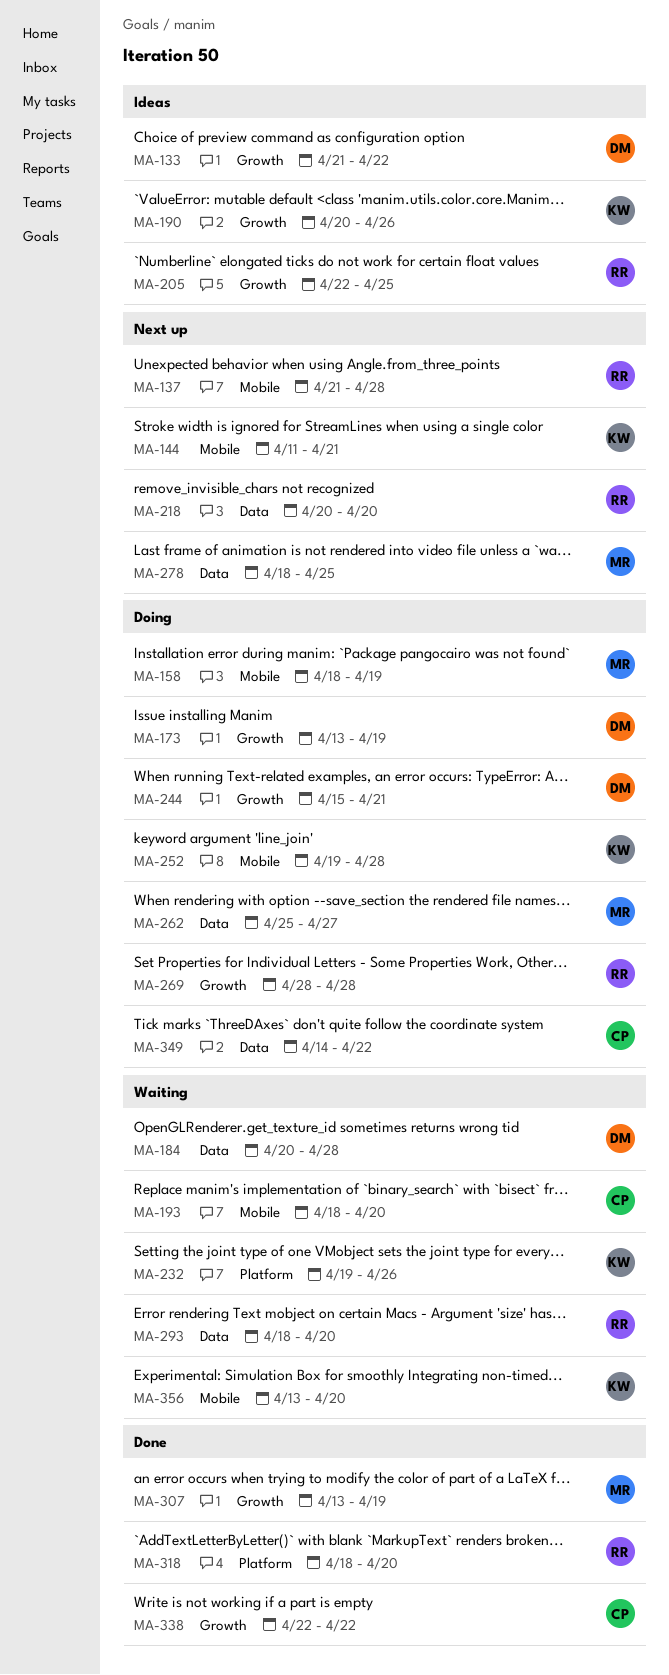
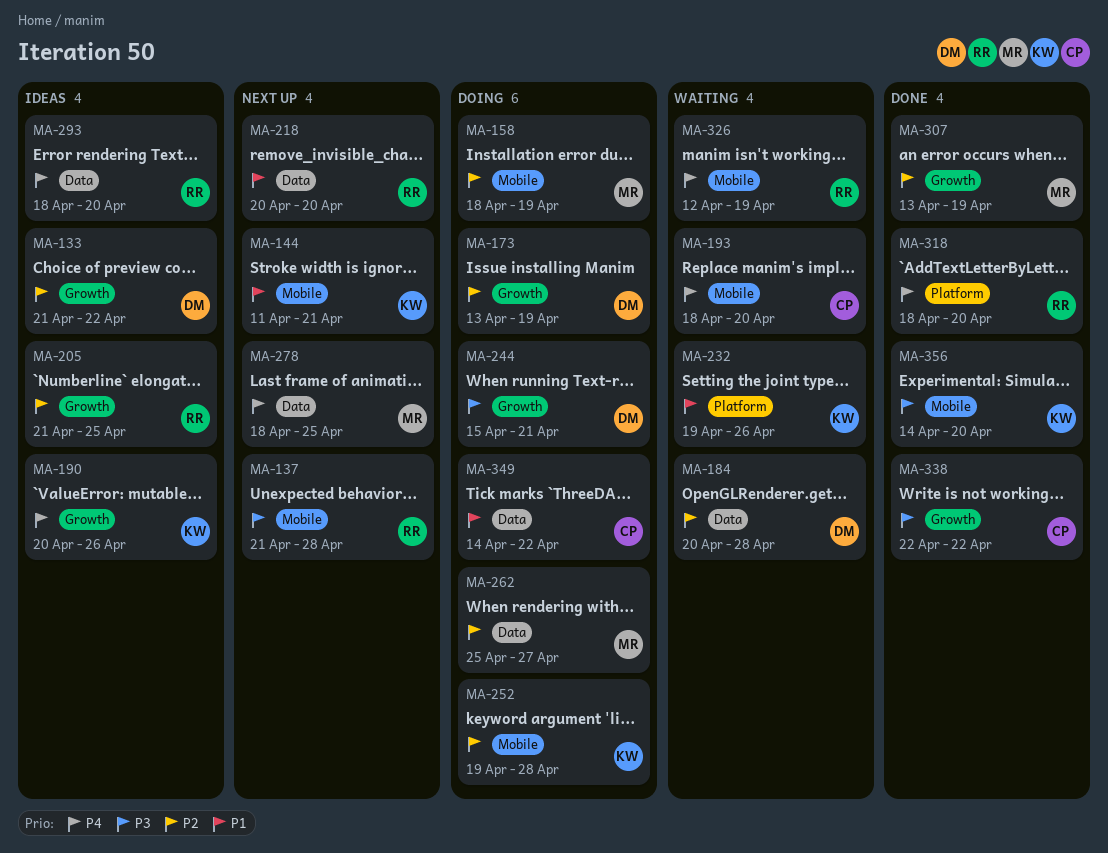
MA-205, start: Apr 22 -> Apr 21
MA-269: present -> none
MA-293, status: Waiting -> Ideas
MA-326: none -> present
MA-356, status: Waiting -> Done
MA-356, start: Apr 13 -> Apr 14

